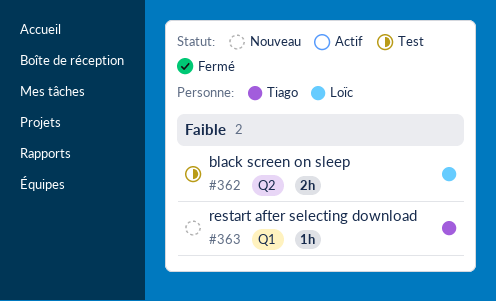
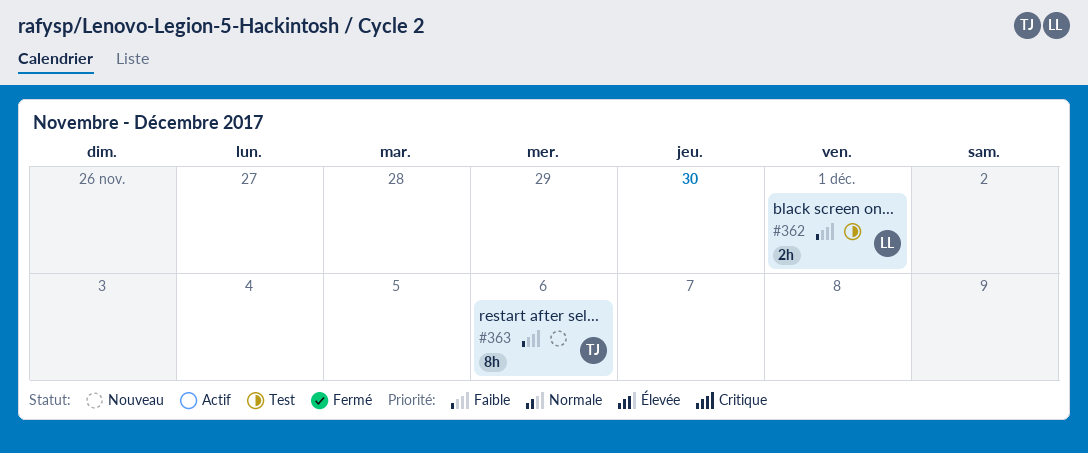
#363, estimate: 1h -> 8h

